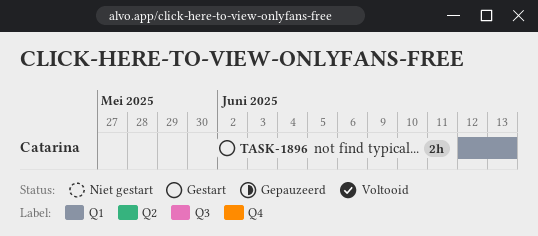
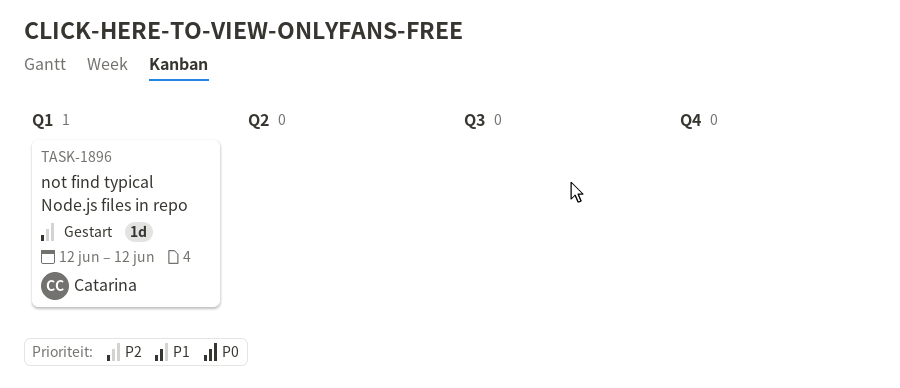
TASK-1896, estimate: 2h -> 1d
TASK-1896, due: Jun 13 -> Jun 12

